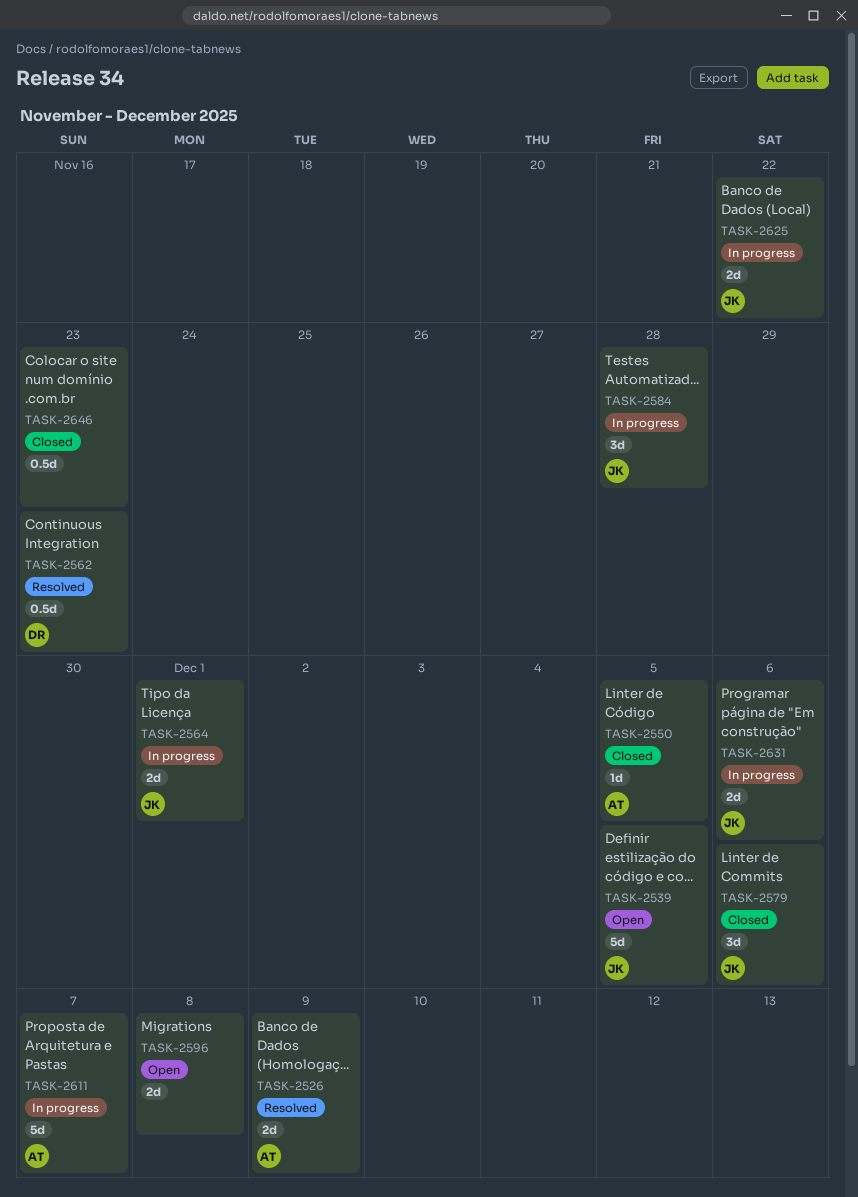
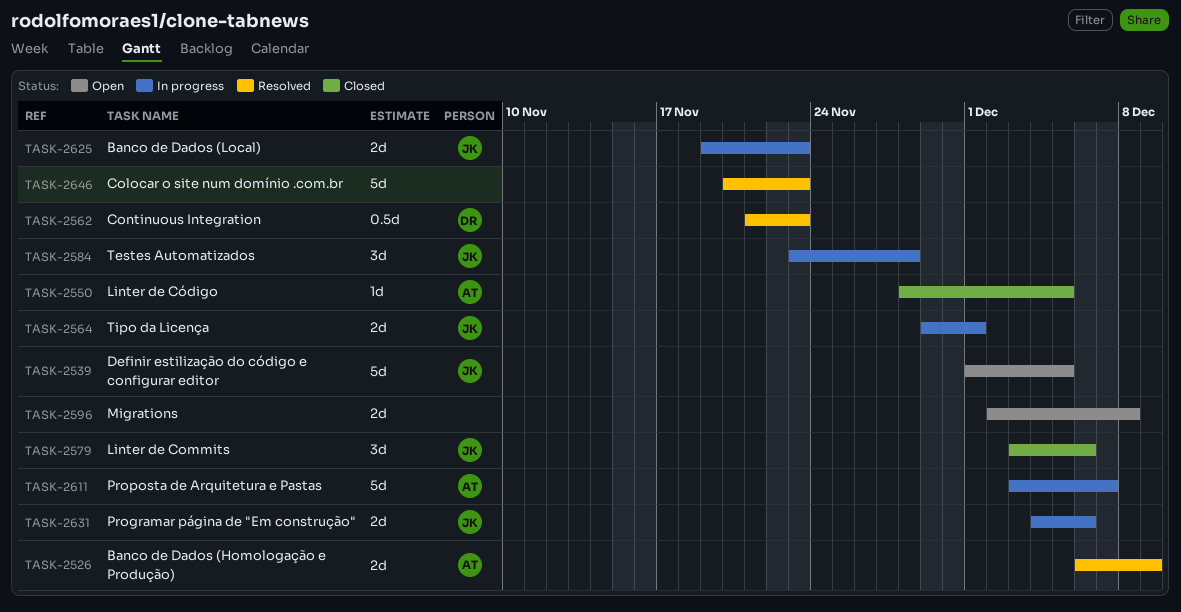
TASK-2625, due: Nov 22 -> Nov 23
TASK-2646, status: Closed -> Resolved
TASK-2646, estimate: 0.5d -> 5d

